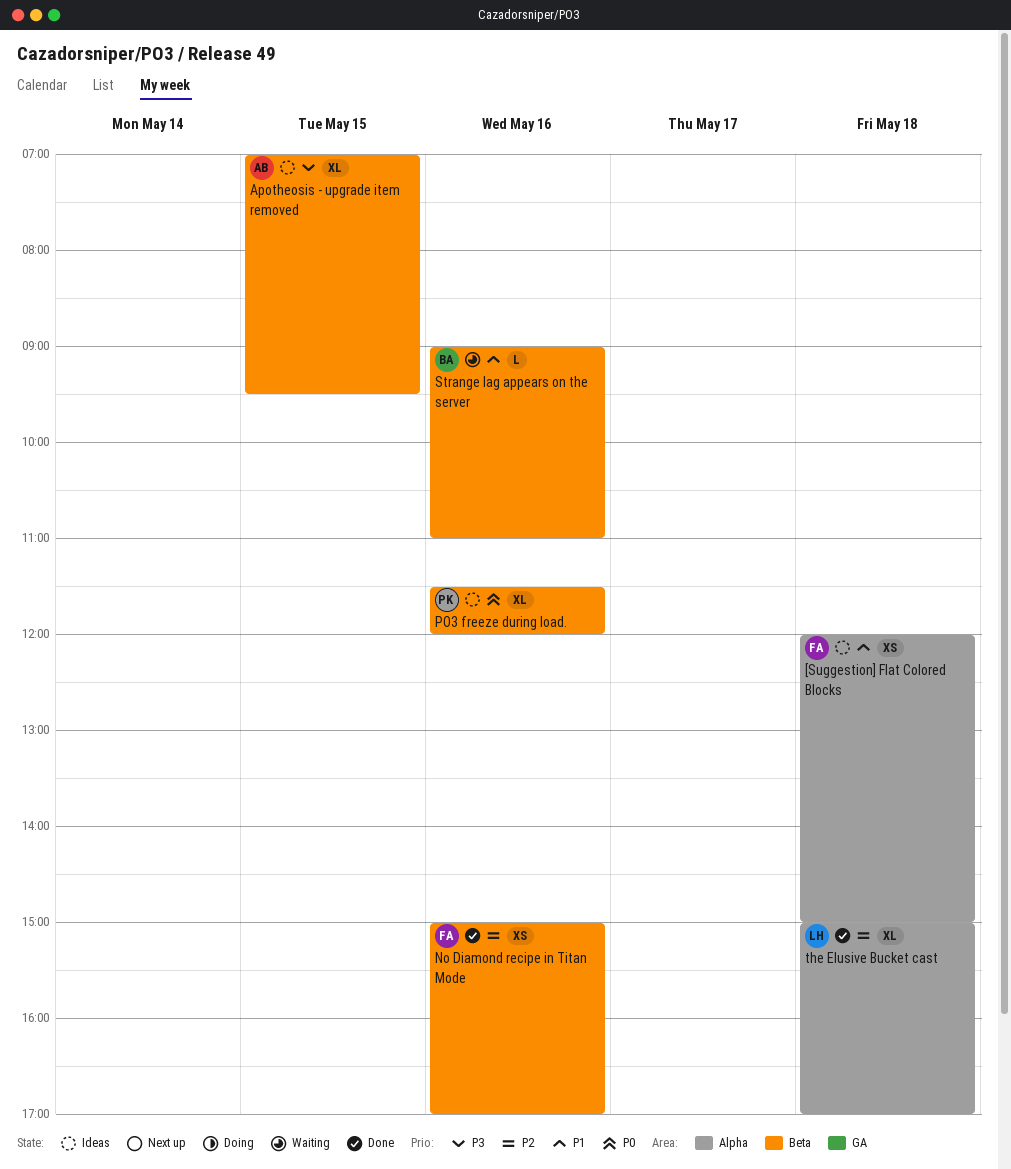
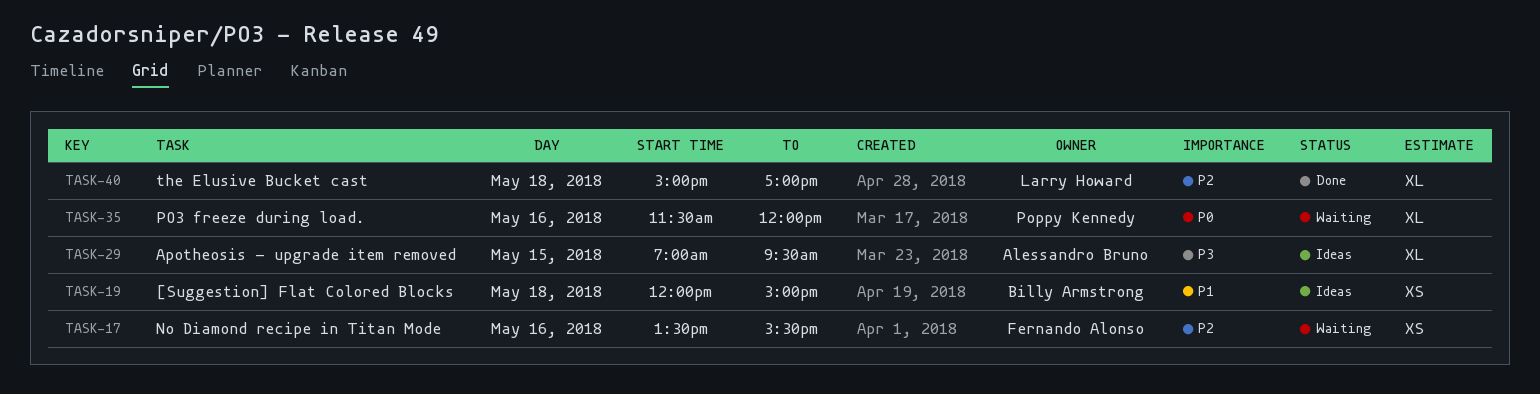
[Suggestion] Flat Colored Blocks, owner: Fernando Alonso -> Billy Armstrong
No Diamond recipe in Titan Mode, status: Done -> Waiting
No Diamond recipe in Titan Mode, begins: 15:00 -> 13:30
No Diamond recipe in Titan Mode, ends: 17:00 -> 15:30
PO3 freeze during load., status: Ideas -> Waiting
Strange lag appears on the server: present -> none

